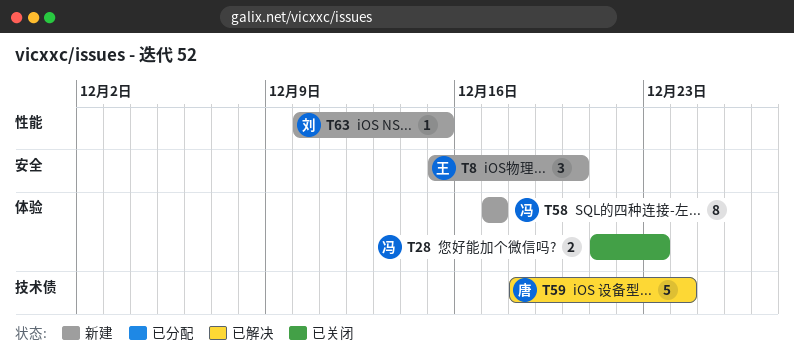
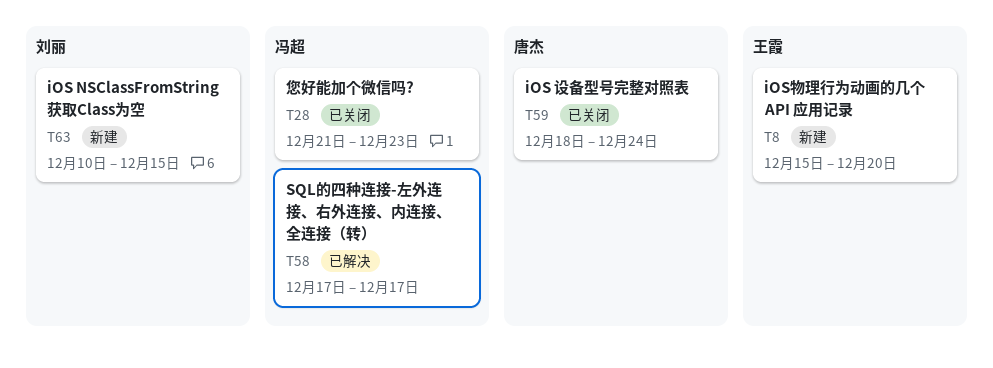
T58, status: 新建 -> 已解决
T59, status: 已解决 -> 已关闭

